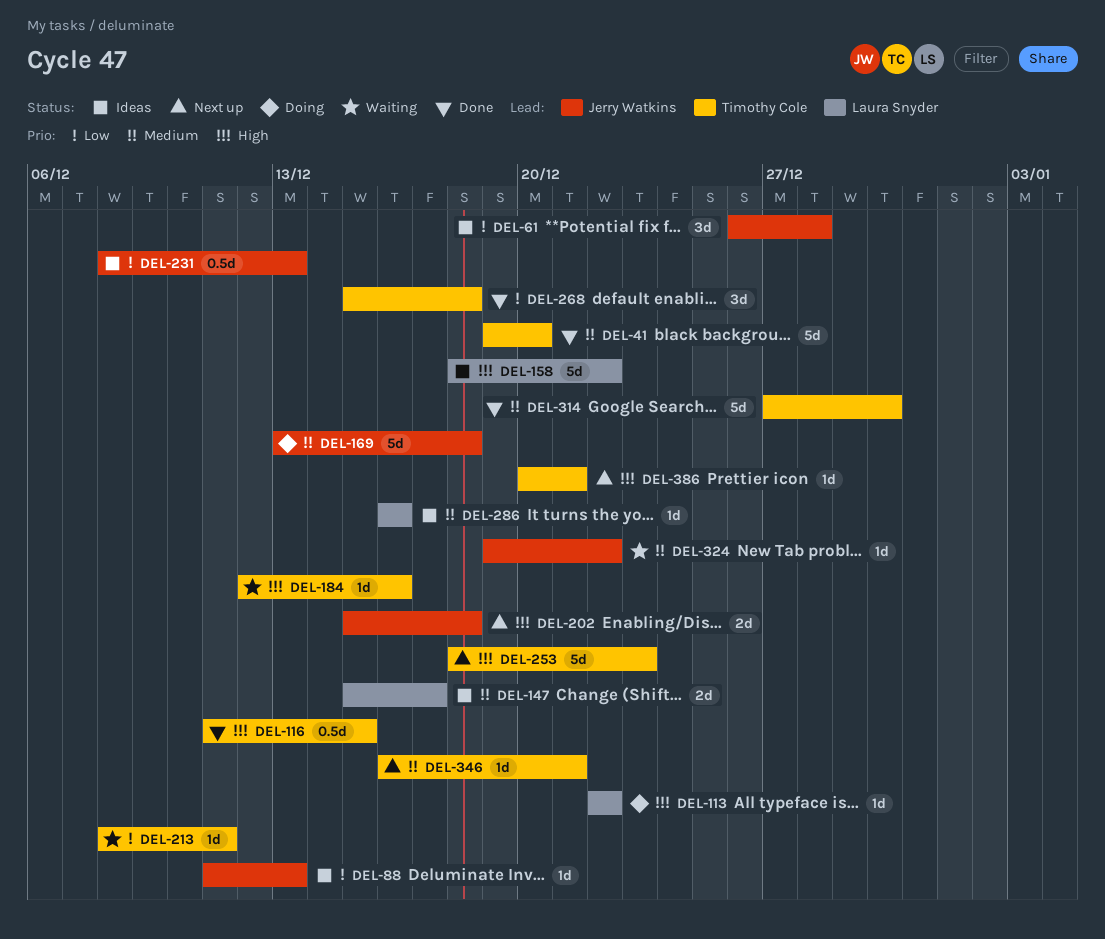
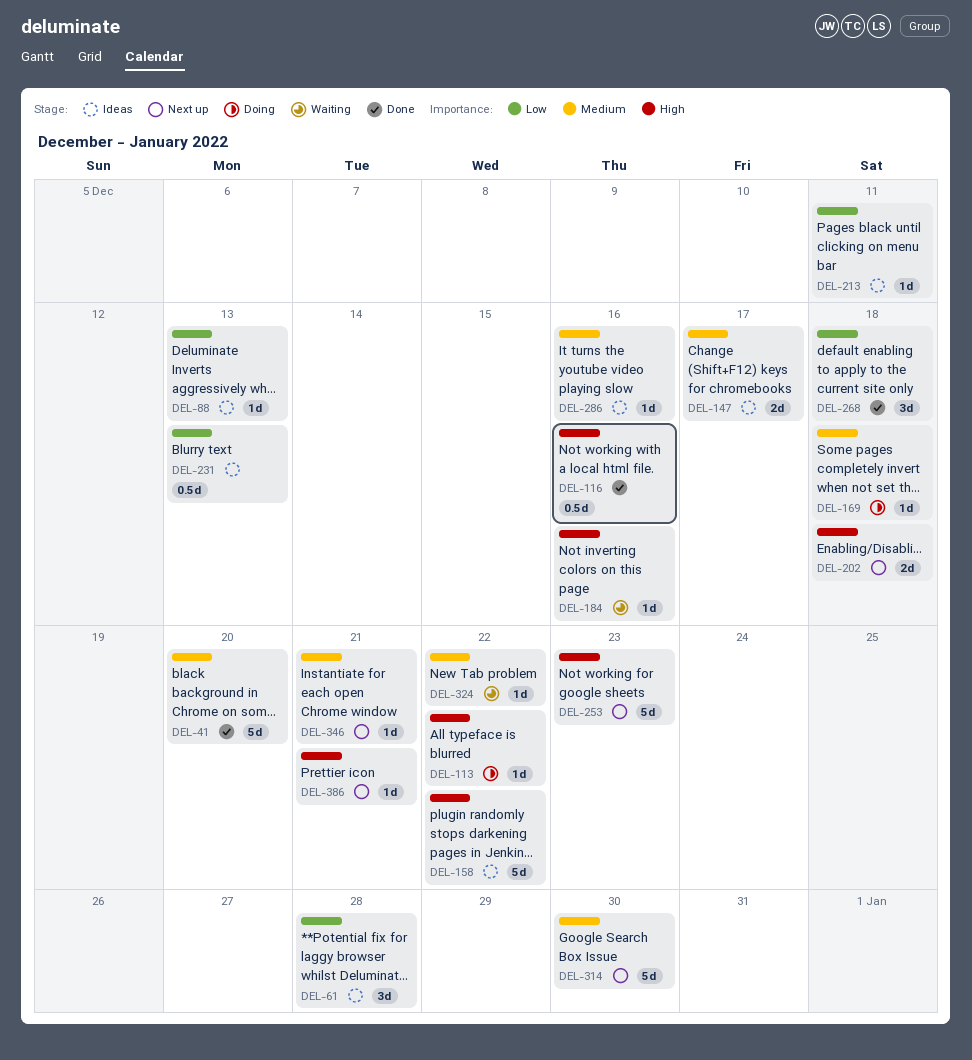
DEL-116, due: Dec 15 -> Dec 16
DEL-169, estimate: 5d -> 1d
DEL-213, status: Waiting -> Ideas
DEL-314, status: Done -> Next up

